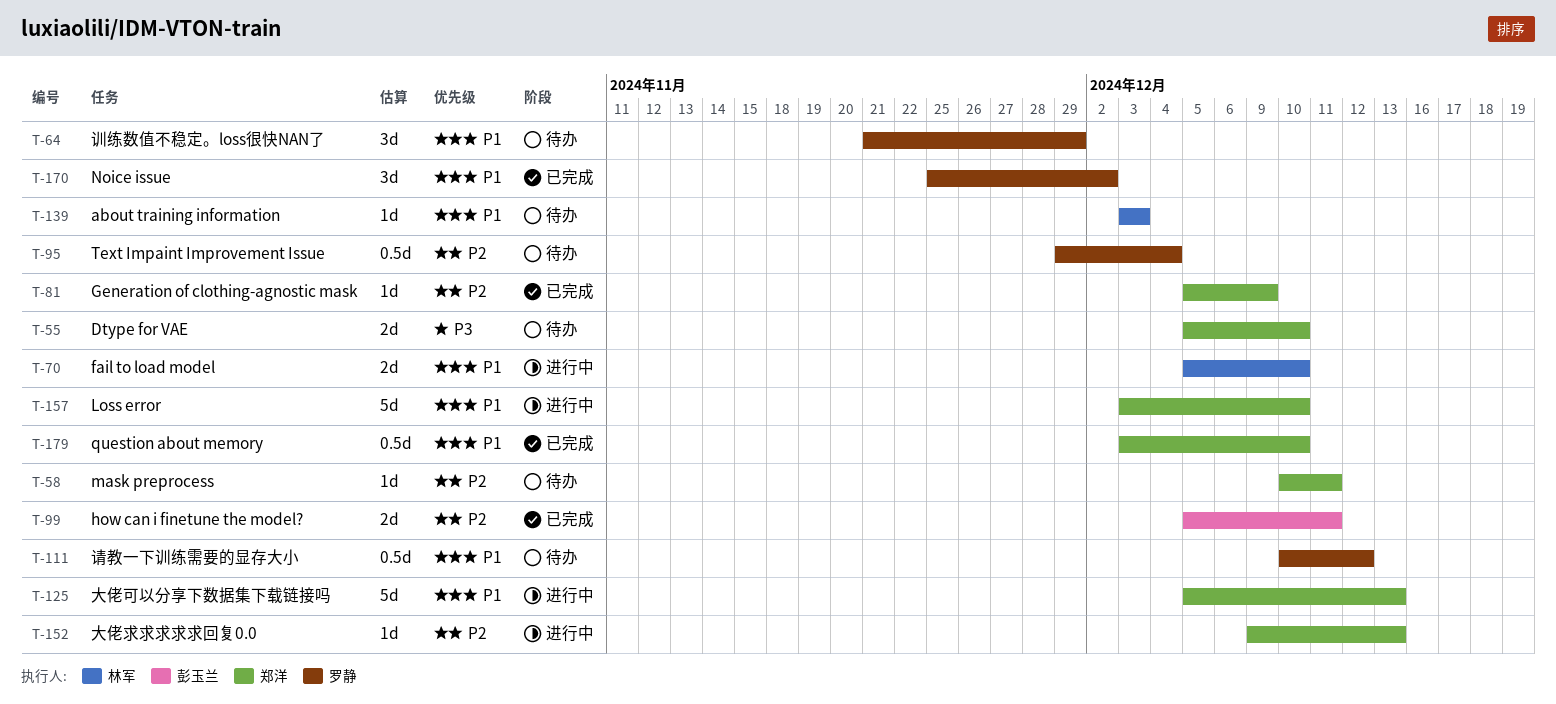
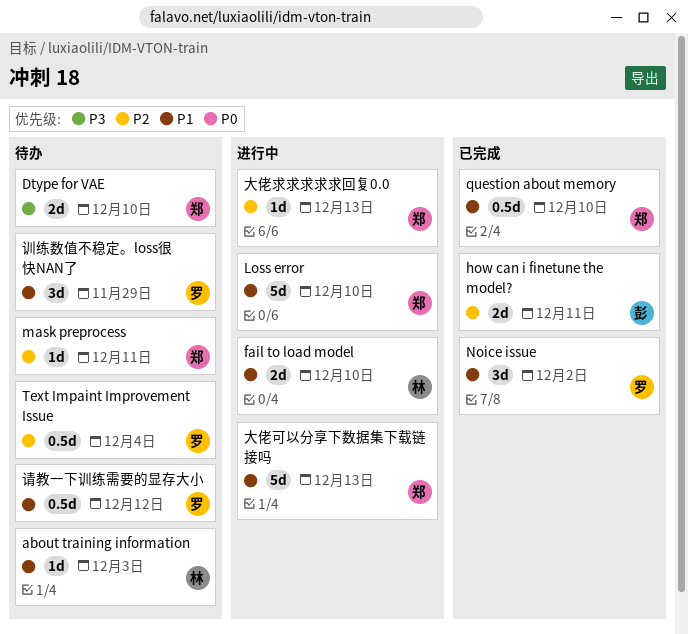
Generation of clothing-agnostic mask: present -> none

